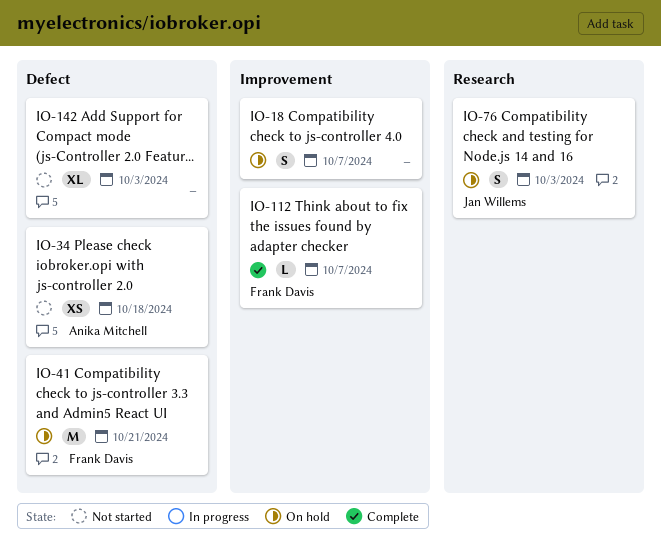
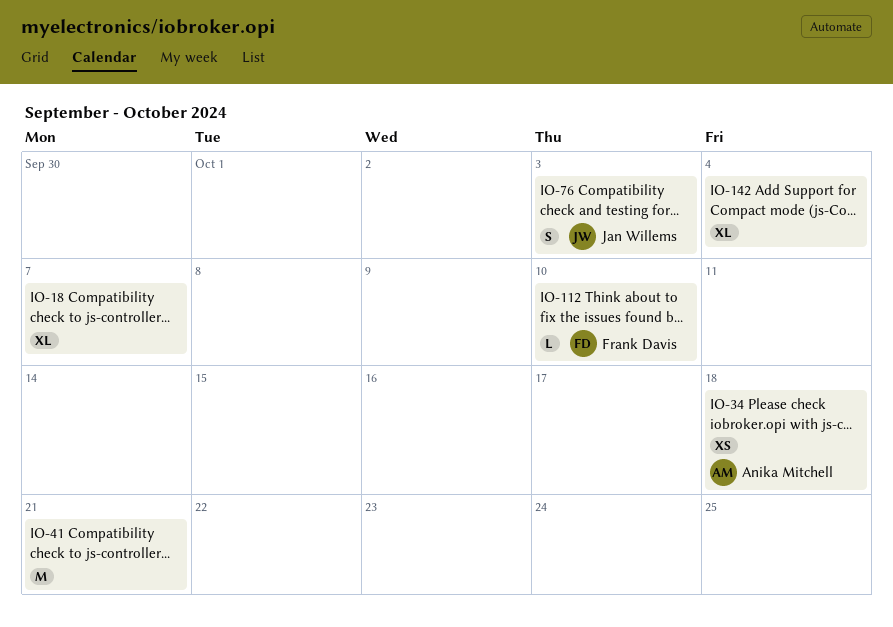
IO-18, estimate: S -> XL
IO-41, owner: Frank Davis -> none
IO-112, due: Oct 7 -> Oct 10
IO-142, due: Oct 3 -> Oct 4

